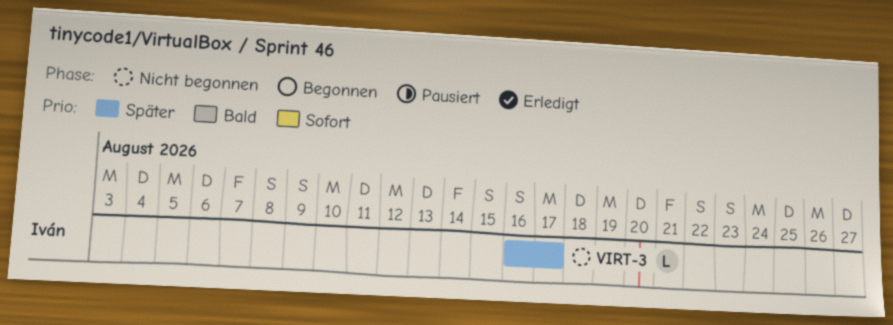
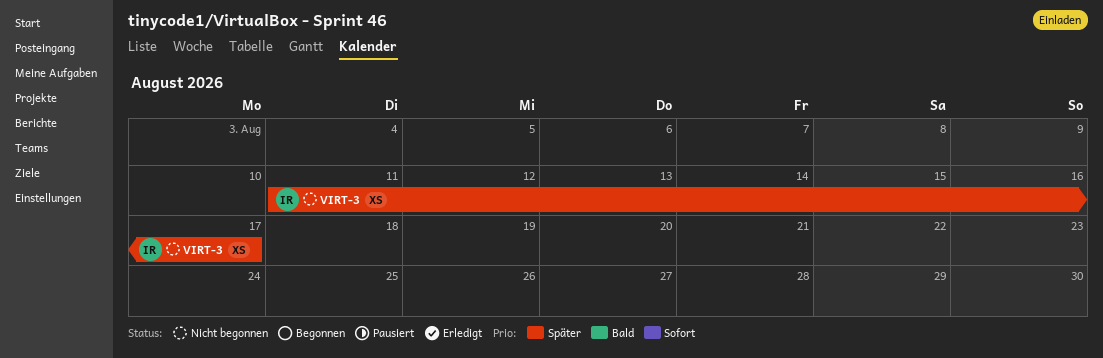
VIRT-3, estimate: L -> XS
VIRT-3, start: Aug 16 -> Aug 11

